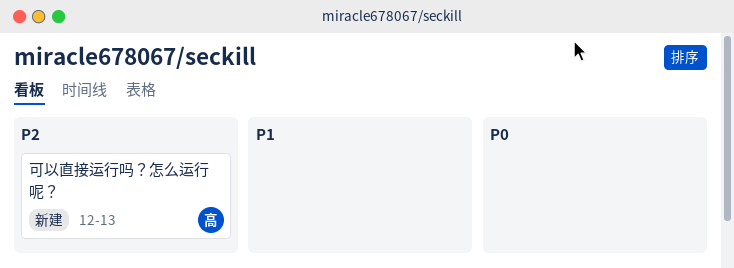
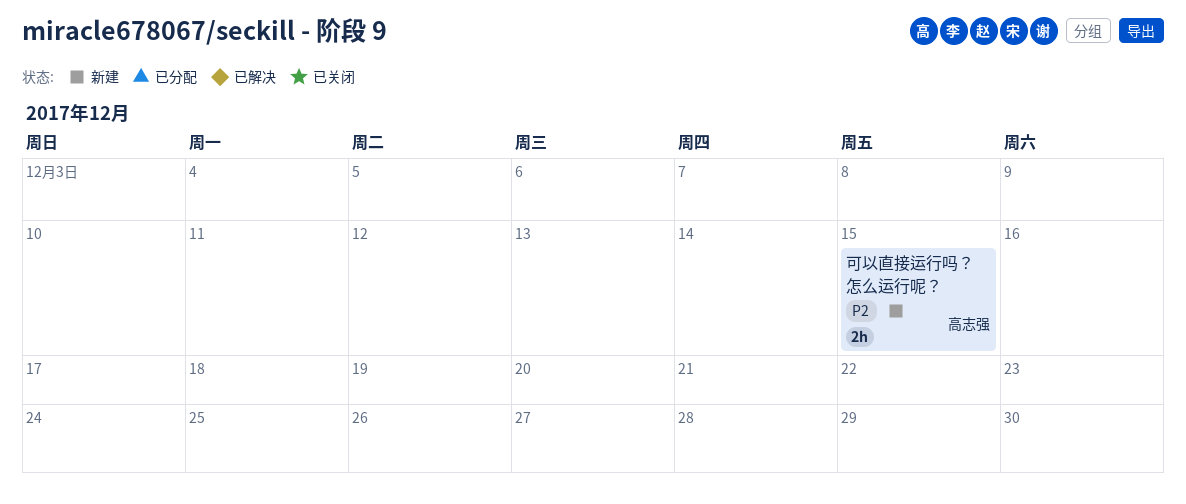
可以直接运行吗？怎么运行呢？, due: Dec 13 -> Dec 15

